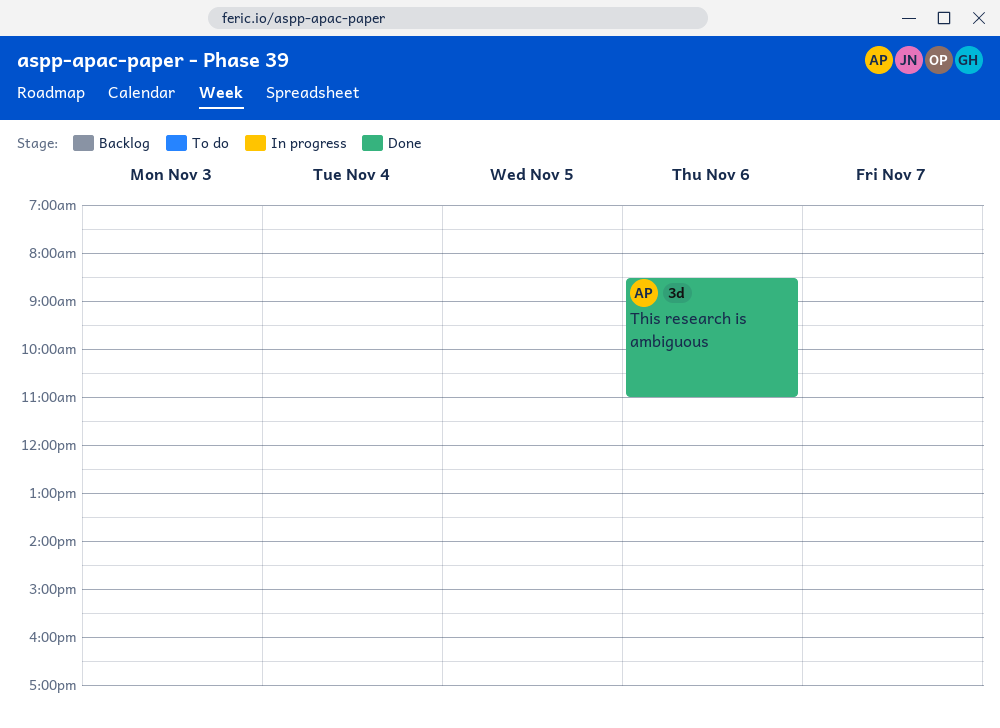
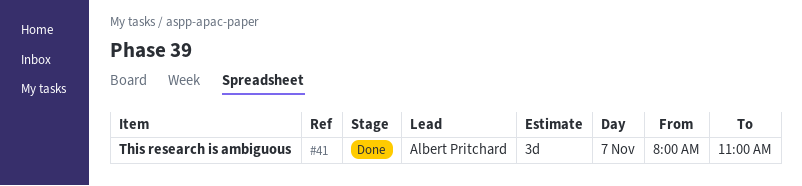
This research is ambiguous, day: Nov 6 -> Nov 7
This research is ambiguous, begins: 08:30 -> 08:00

